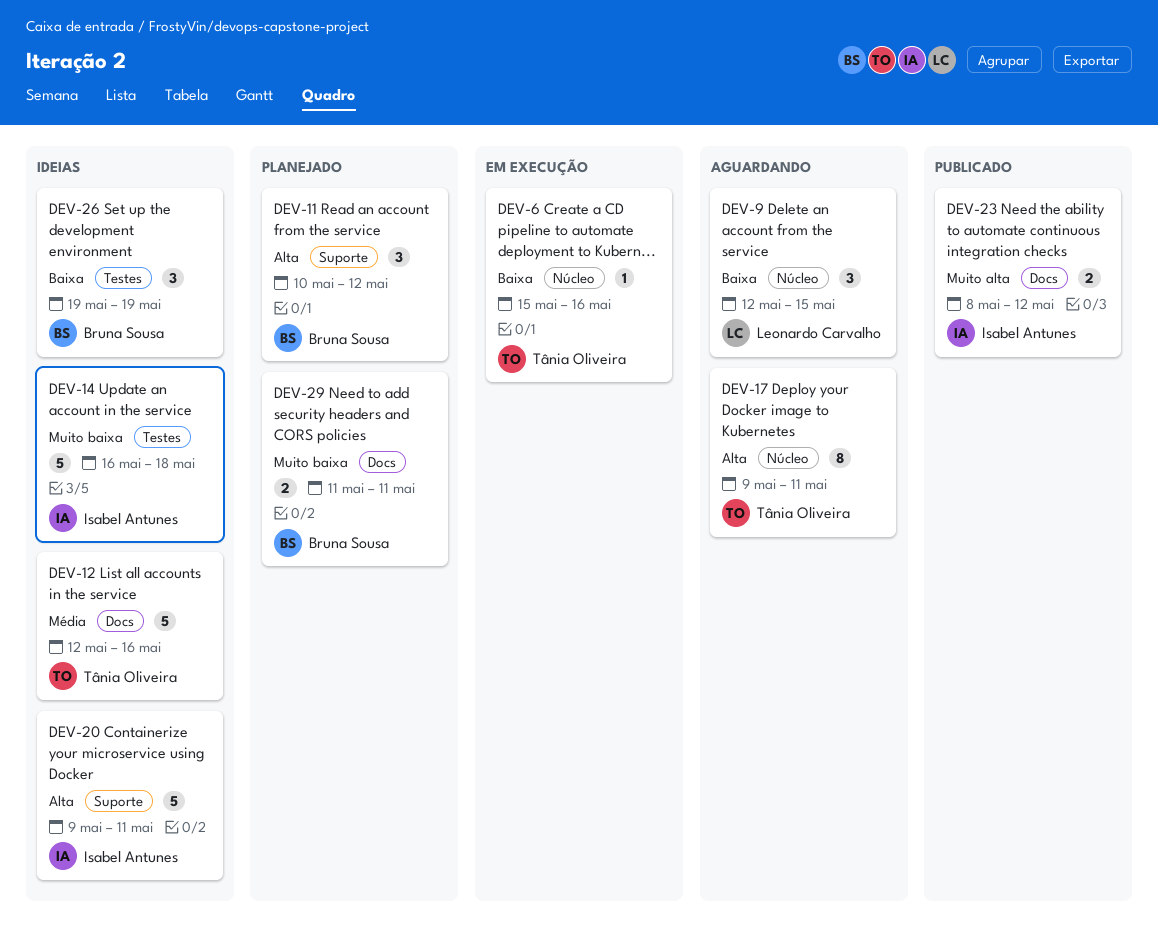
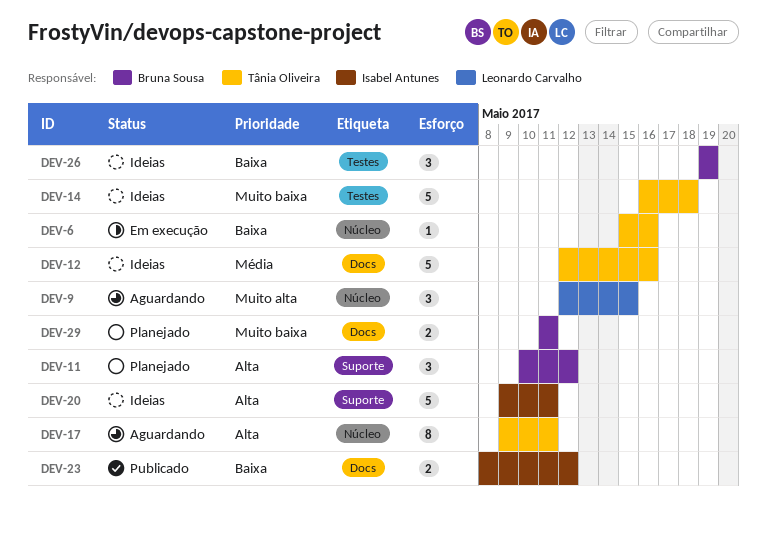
DEV-9, priority: Baixa -> Muito alta
DEV-14, owner: Isabel Antunes -> Tânia Oliveira
DEV-23, priority: Muito alta -> Baixa

